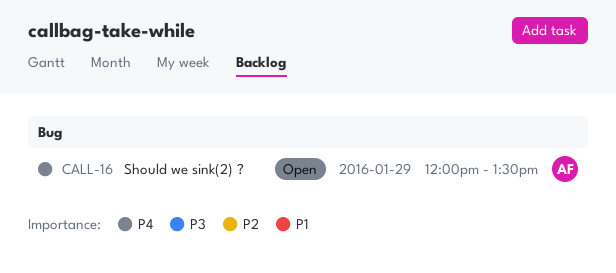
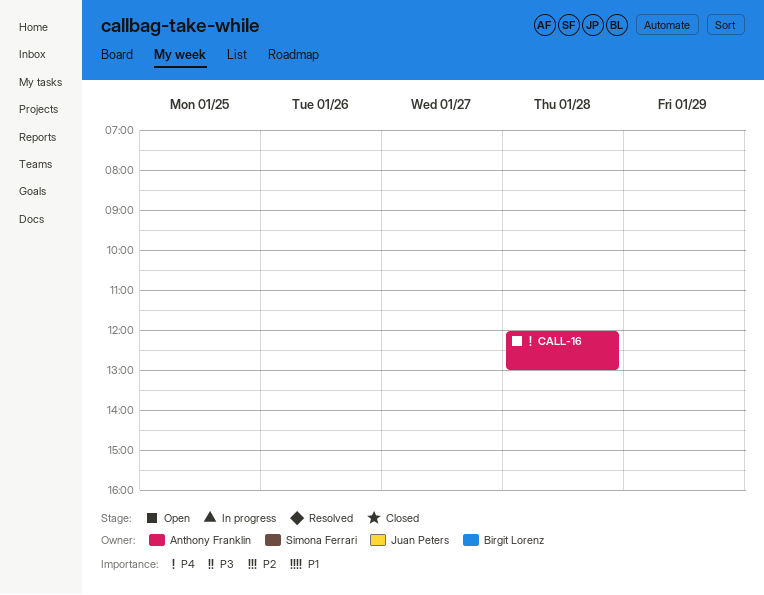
CALL-16, day: Jan 29 -> Jan 28
CALL-16, ends: 13:30 -> 13:00

